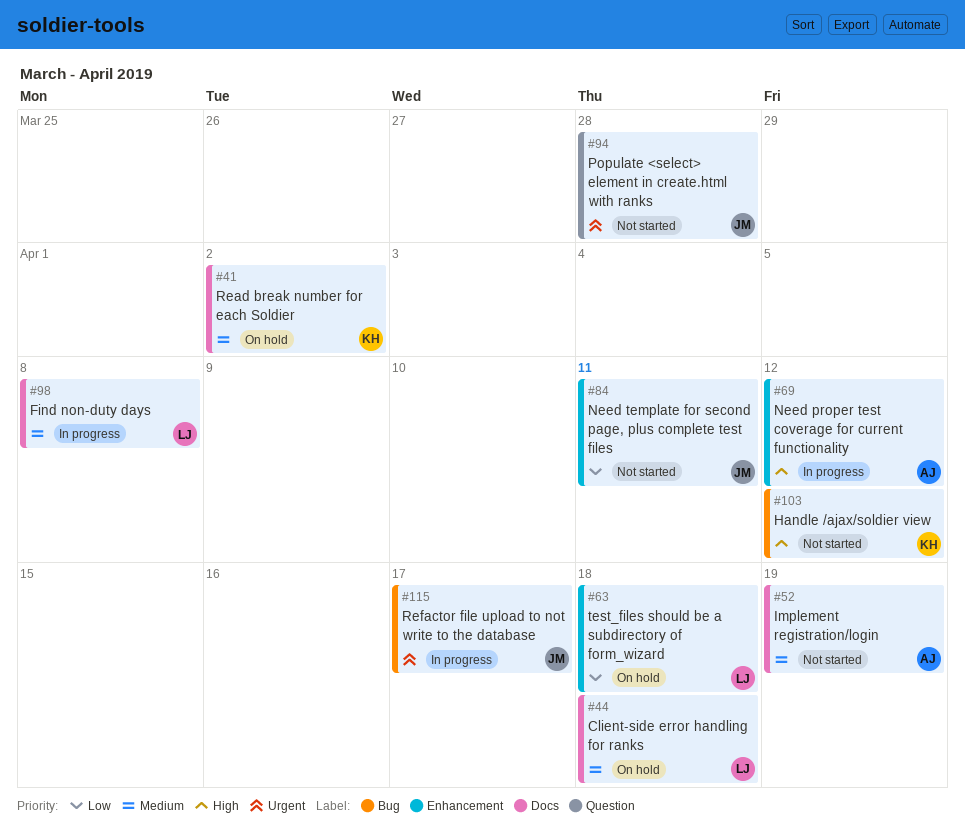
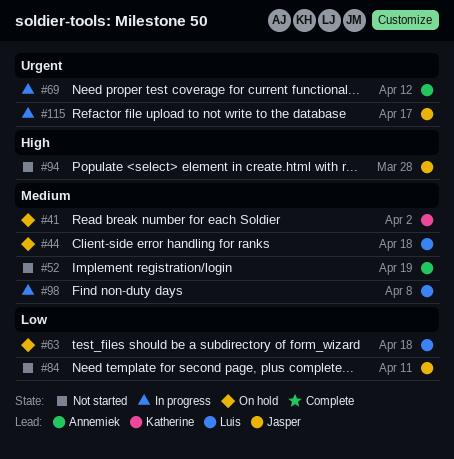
#69, priority: High -> Urgent
#94, priority: Urgent -> High
#103: present -> none

